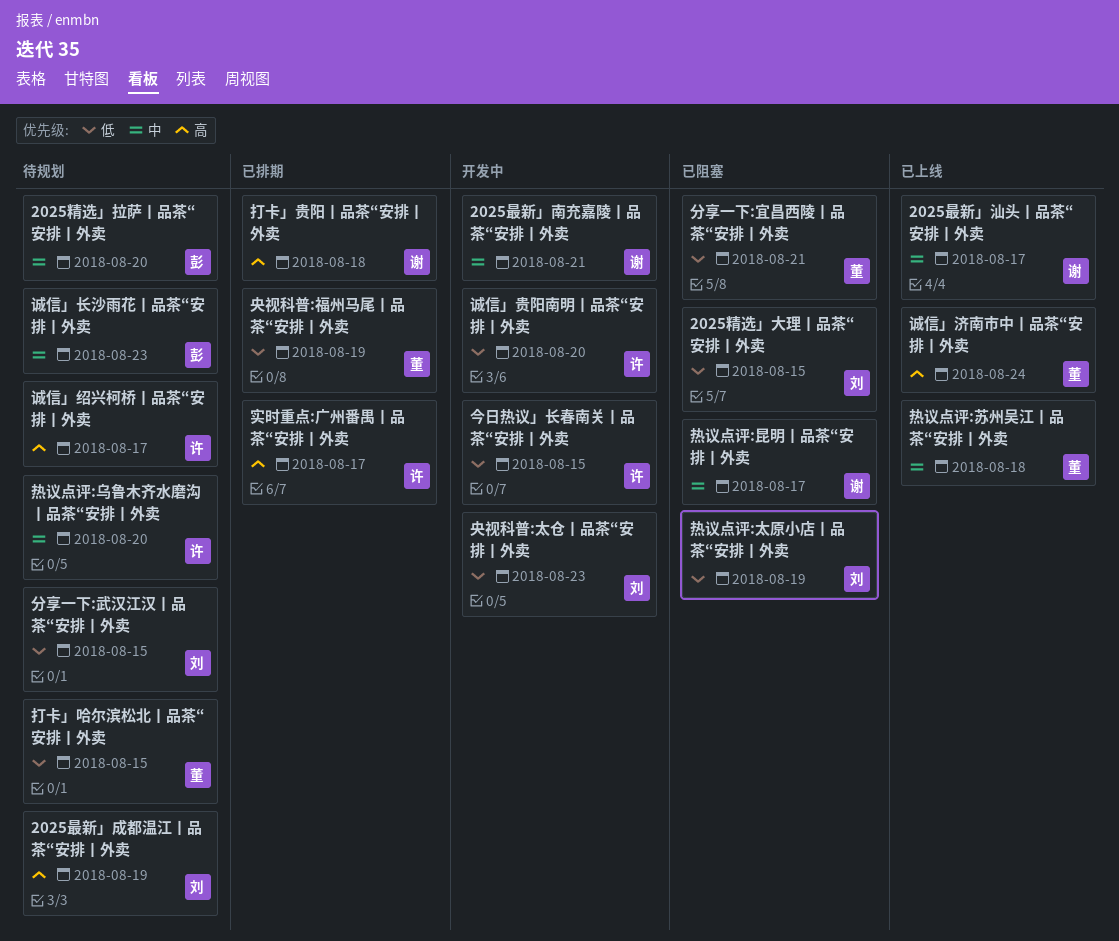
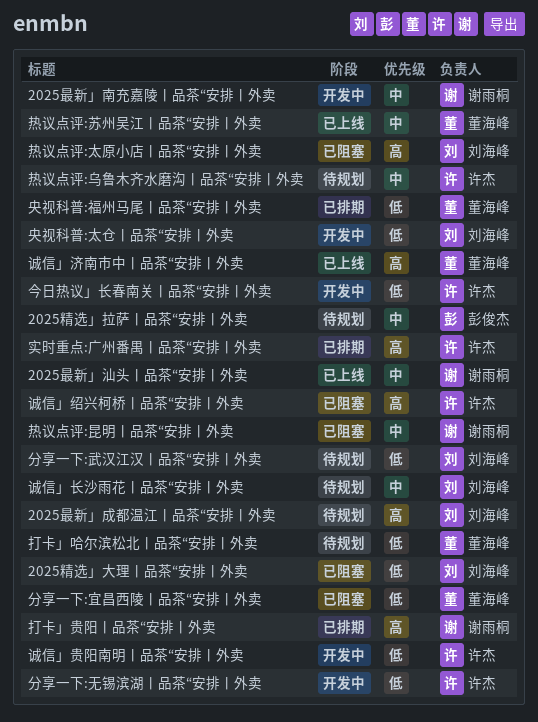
分享一下:无锡滨湖丨品茶“安排丨外卖: none -> present
热议点评:太原小店丨品茶“安排丨外卖, priority: 低 -> 高
诚信」绍兴柯桥丨品茶“安排丨外卖, status: 待规划 -> 已阻塞
诚信」长沙雨花丨品茶“安排丨外卖, owner: 彭俊杰 -> 刘海峰

